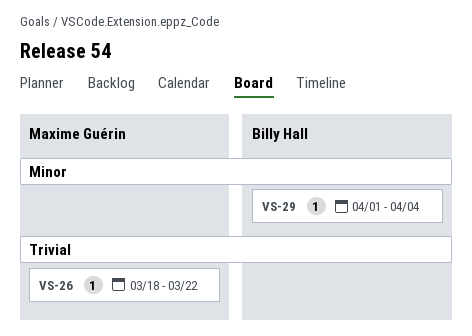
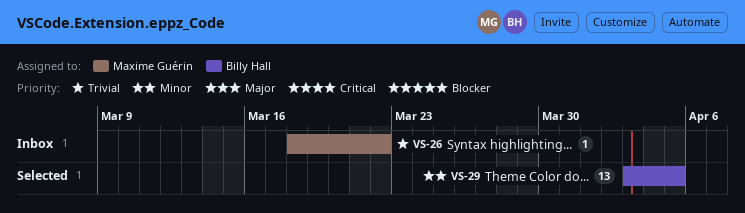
VS-29, estimate: 1 -> 13
VS-29, start: Apr 1 -> Apr 3
VS-29, due: Apr 4 -> Apr 5

